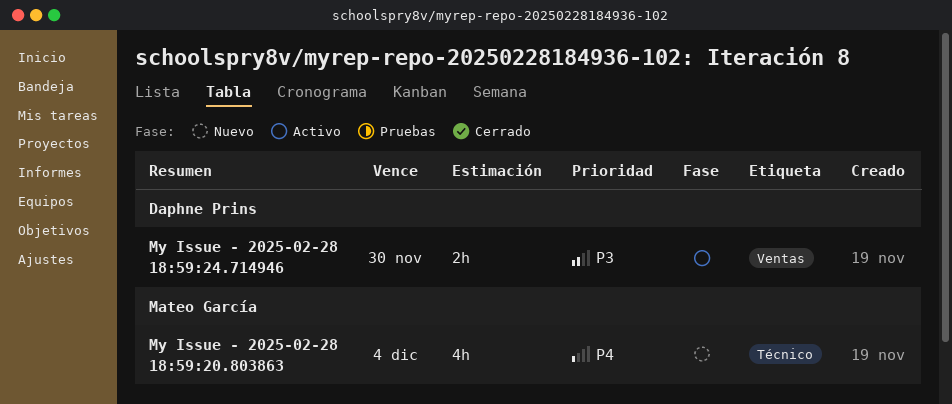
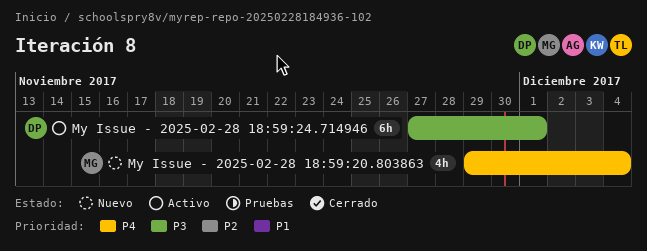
My Issue - 2025-02-28 18:59:24.714946, estimate: 2h -> 6h
My Issue - 2025-02-28 18:59:24.714946, due: Nov 30 -> Dec 1

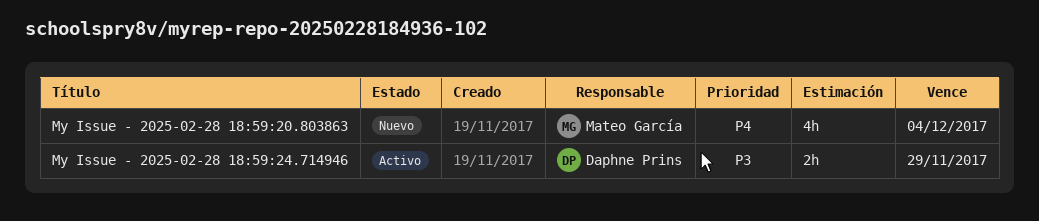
My Issue - 2025-02-28 18:59:24.714946, estimate: 6h -> 2h
My Issue - 2025-02-28 18:59:24.714946, due: Dec 1 -> Nov 29

